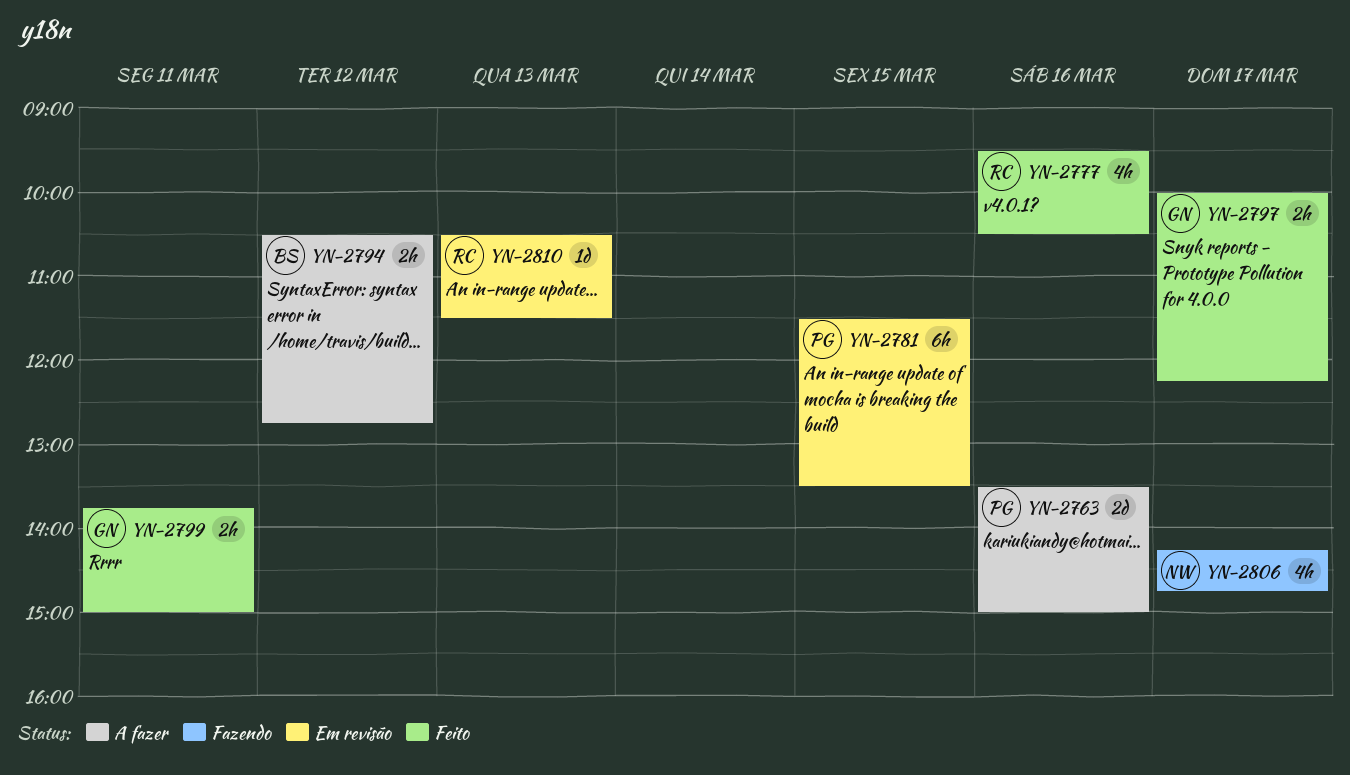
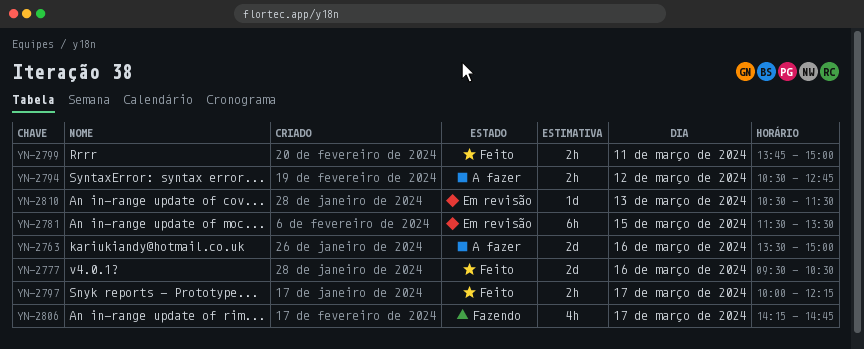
YN-2777, estimate: 4h -> 2d

